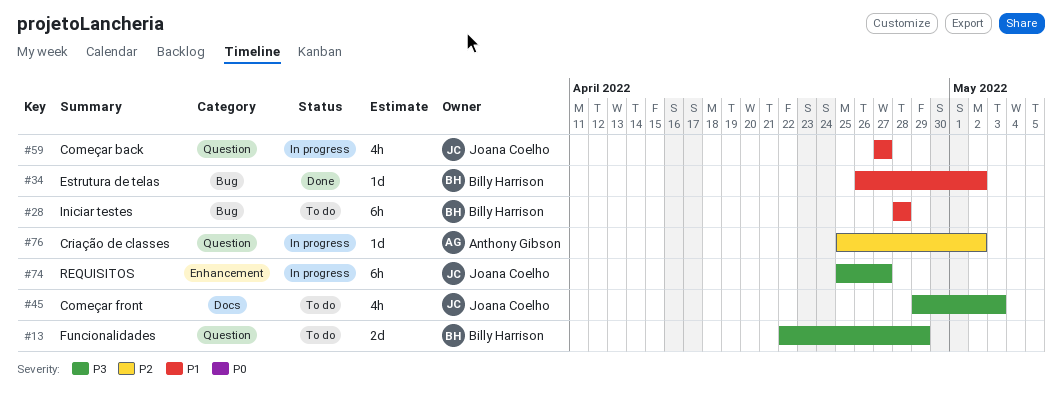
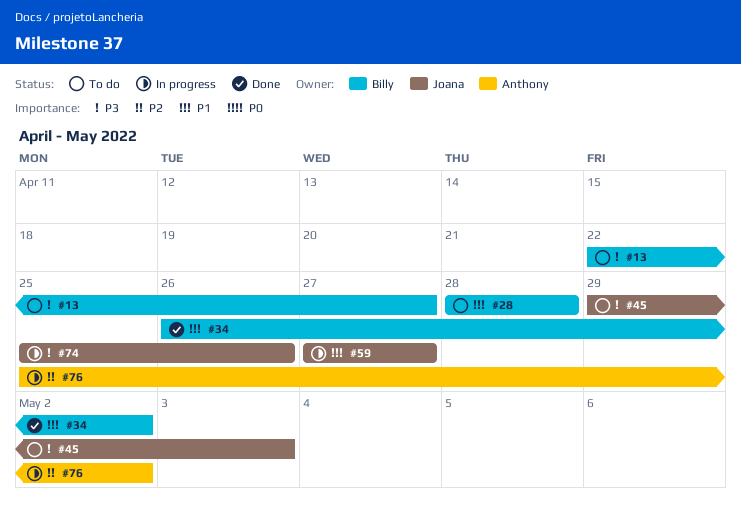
#13, due: Apr 29 -> Apr 27
#74, due: Apr 27 -> Apr 26

